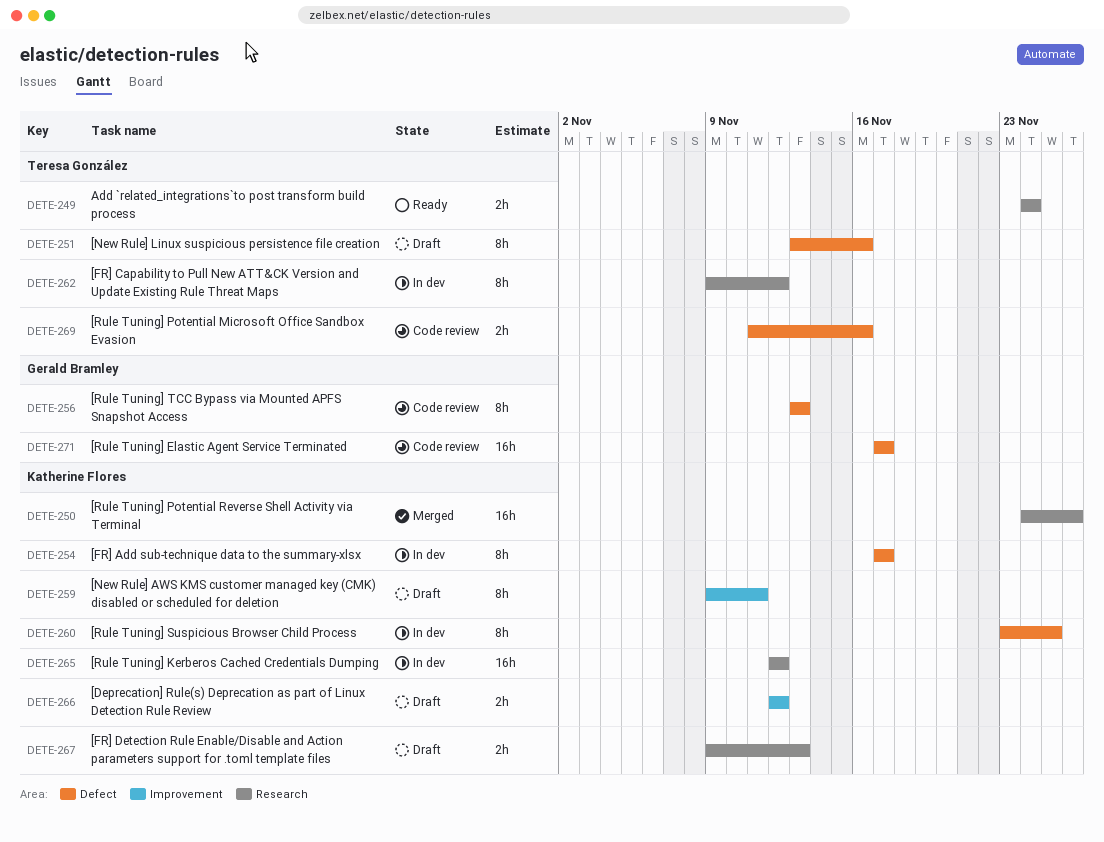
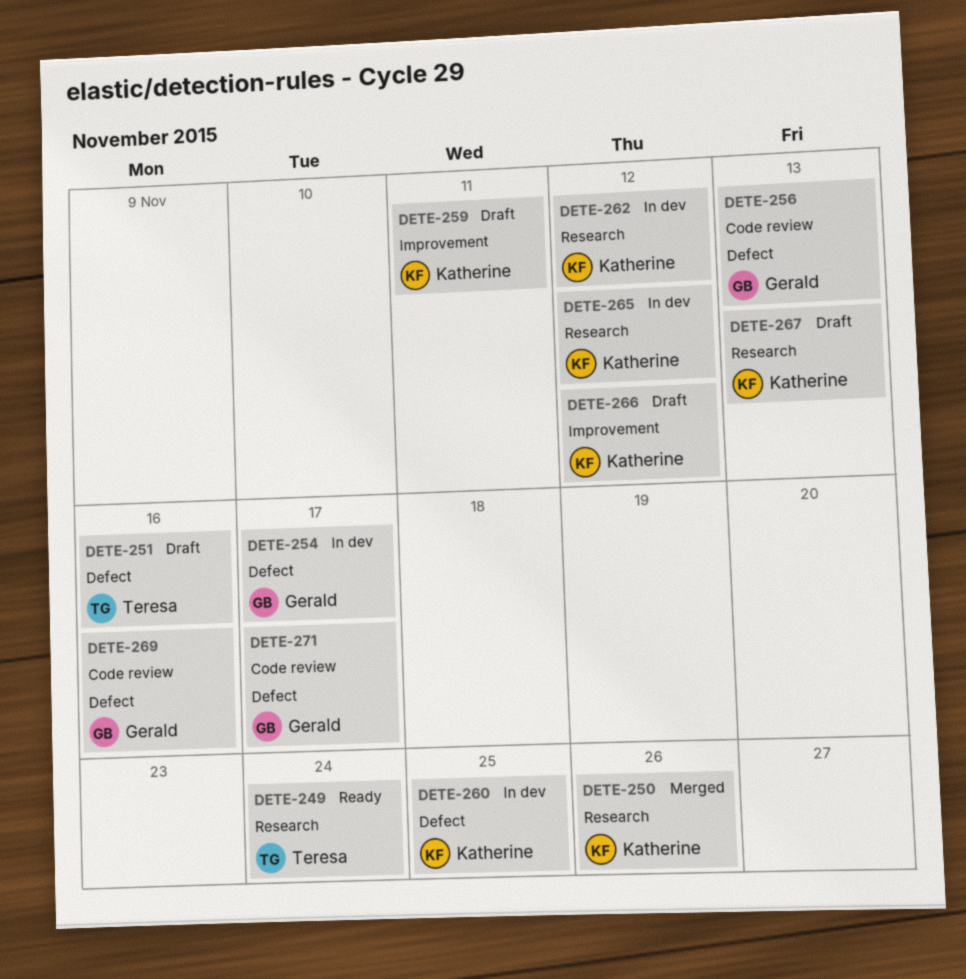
DETE-254, owner: Katherine Flores -> Gerald Bramley
DETE-262, owner: Teresa González -> Katherine Flores
DETE-269, owner: Teresa González -> Gerald Bramley

